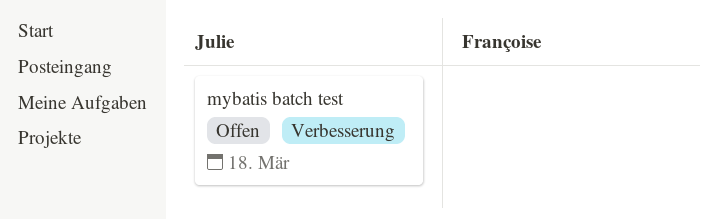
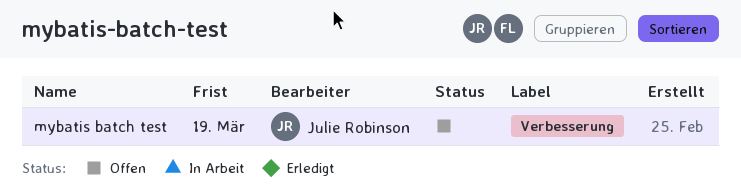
mybatis batch test, due: Mar 18 -> Mar 19

